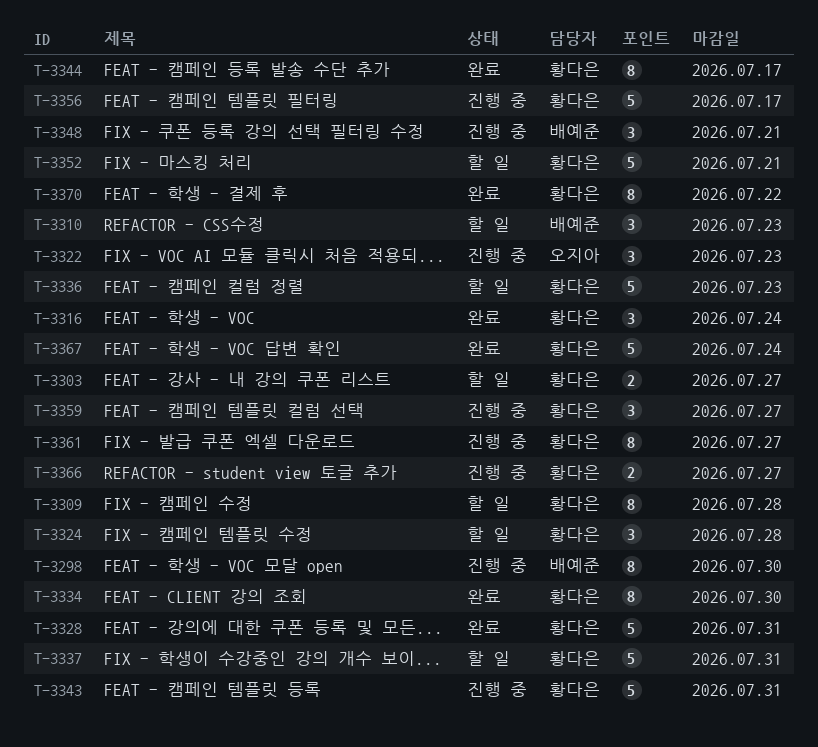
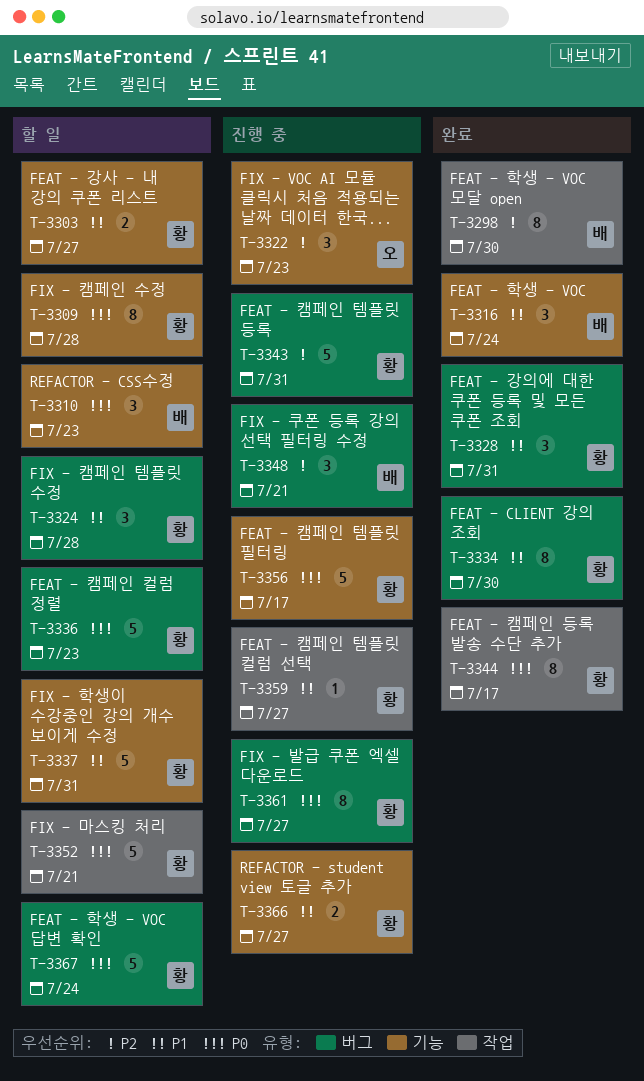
T-3298, status: 진행 중 -> 완료
T-3316, owner: 황다은 -> 배예준
T-3328, estimate: 5 -> 3
T-3359, estimate: 3 -> 1
T-3367, status: 완료 -> 할 일
T-3370: present -> none

